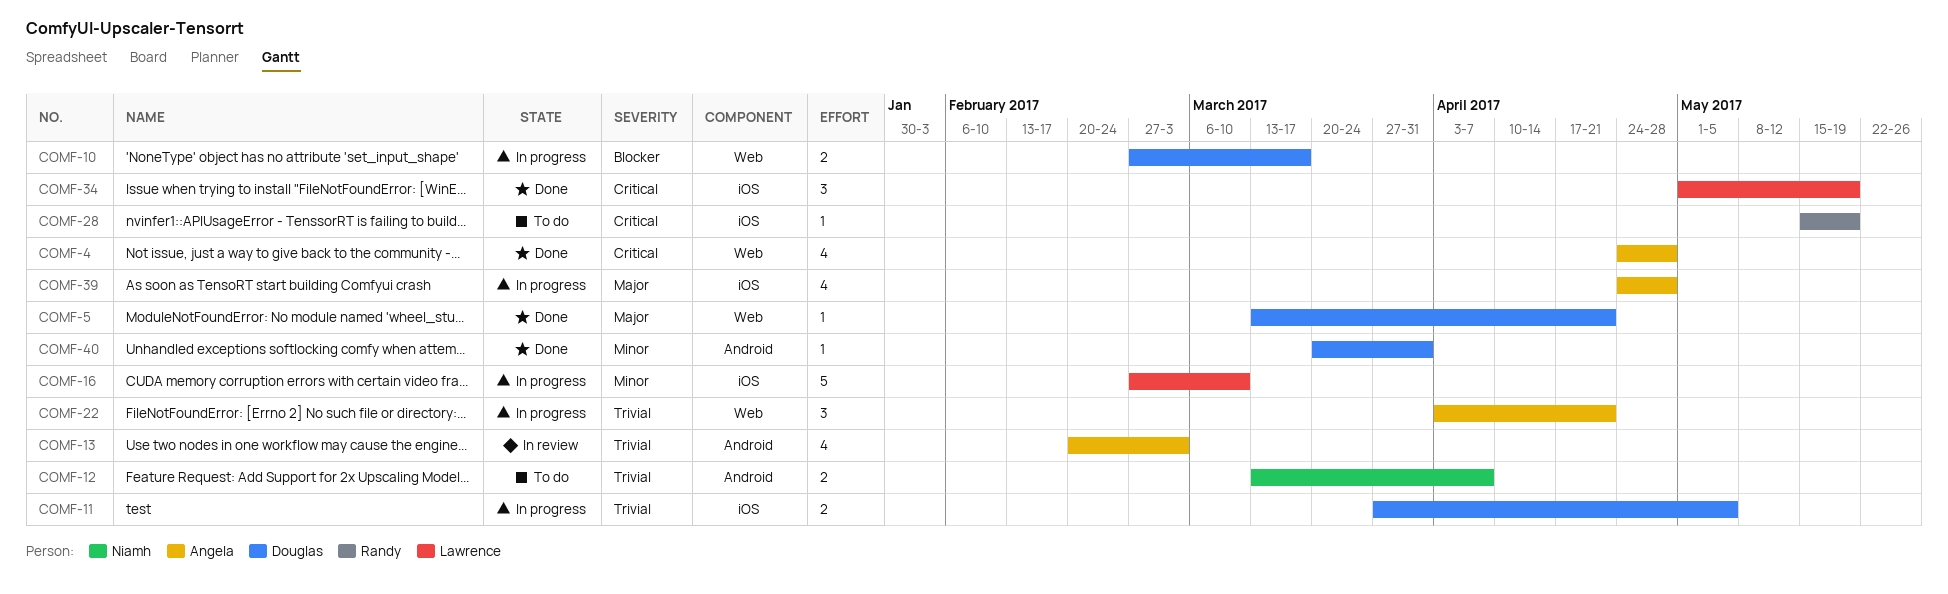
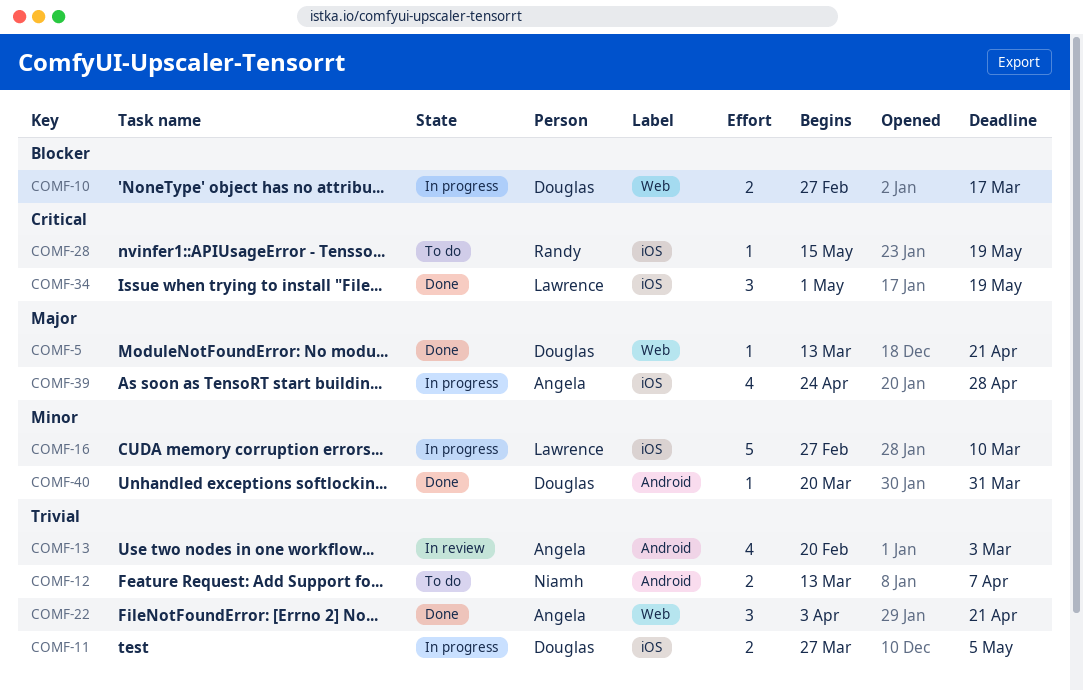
COMF-4: present -> none
COMF-22, status: In progress -> Done

